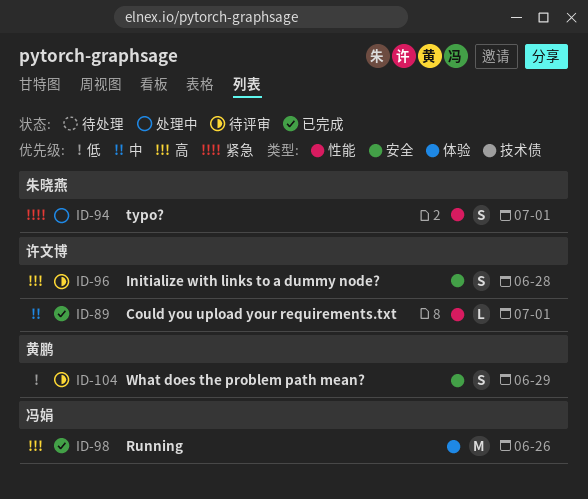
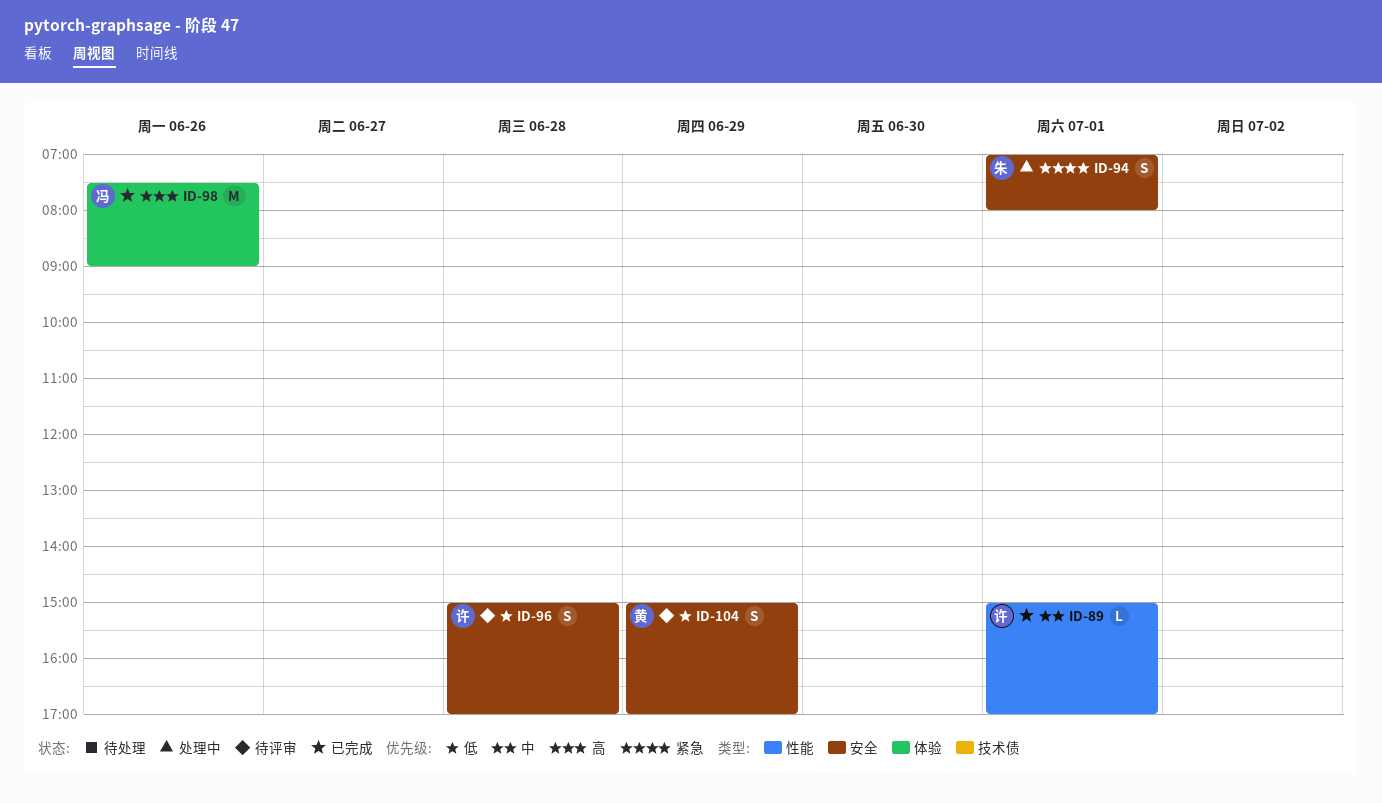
ID-94, label: 性能 -> 安全
ID-96, priority: 高 -> 低

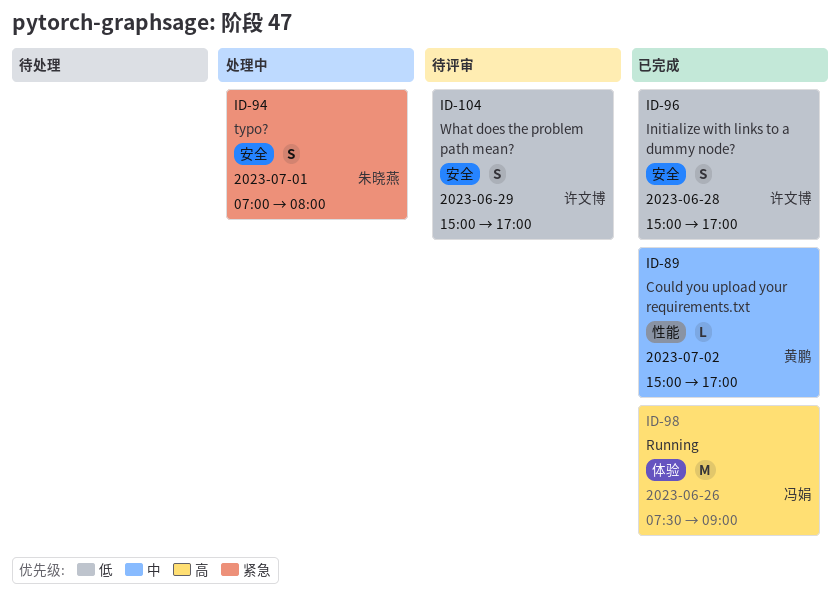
ID-89, owner: 许文博 -> 黄鹏
ID-89, day: Jul 1 -> Jul 2
ID-96, status: 待评审 -> 已完成
ID-104, owner: 黄鹏 -> 许文博

